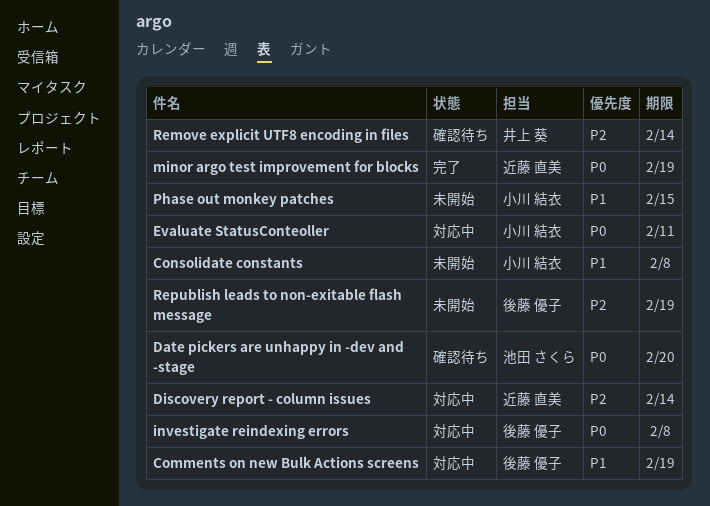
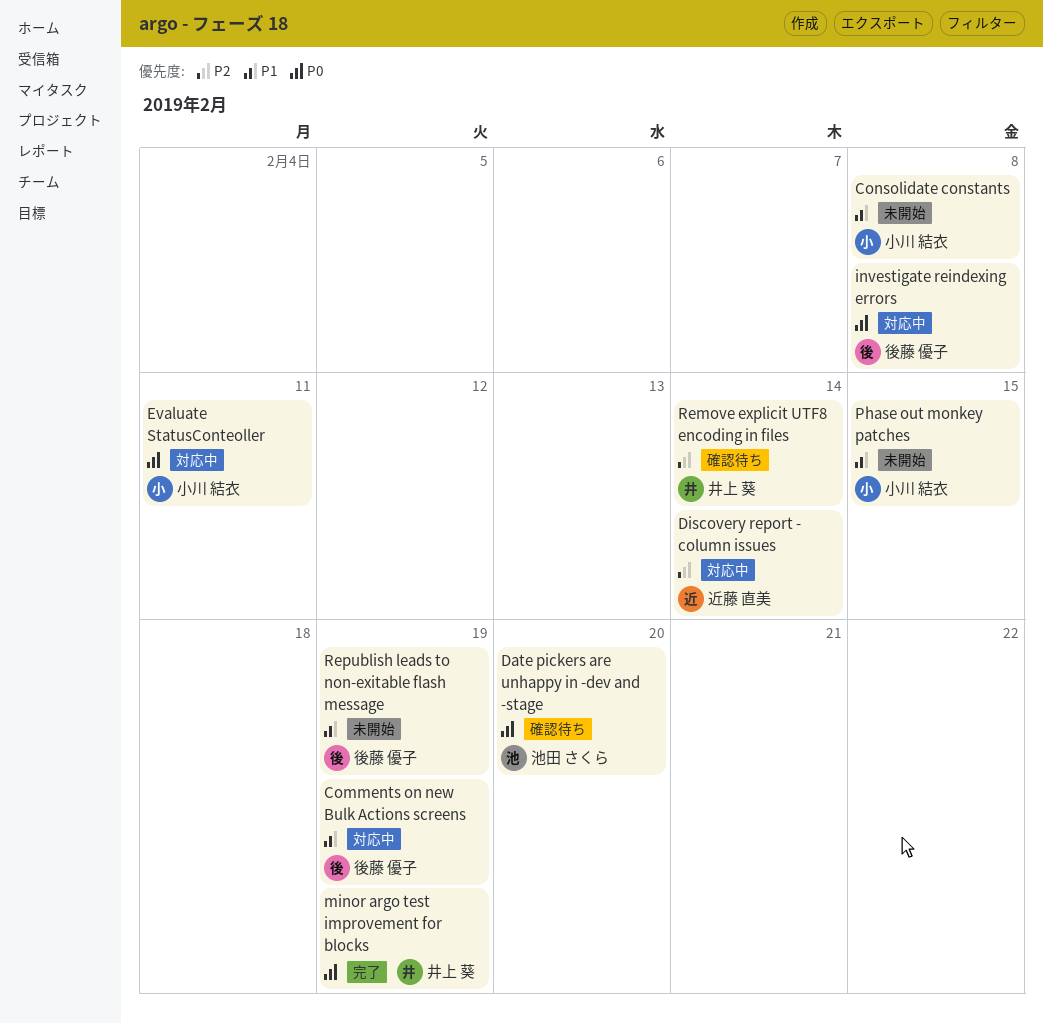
minor argo test improvement for blocks, owner: 近藤 直美 -> 井上 葵
Republish leads to non-exitable flash message, priority: P2 -> P1

